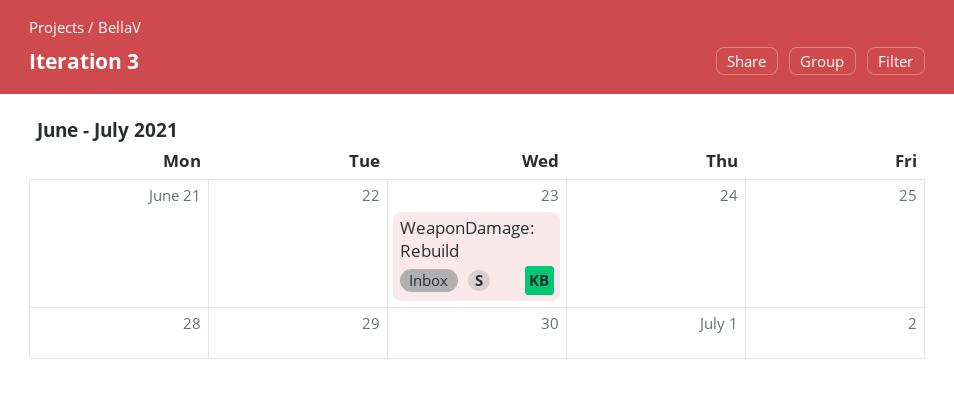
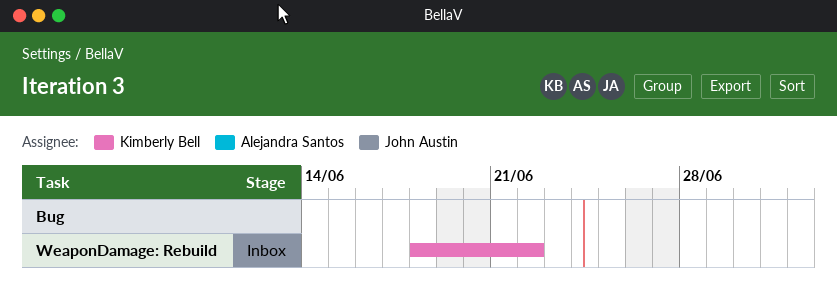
WeaponDamage: Rebuild, due: Jun 23 -> Jun 22

